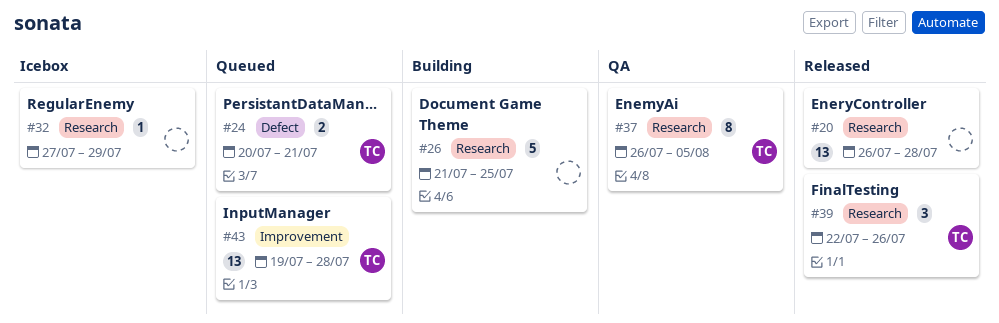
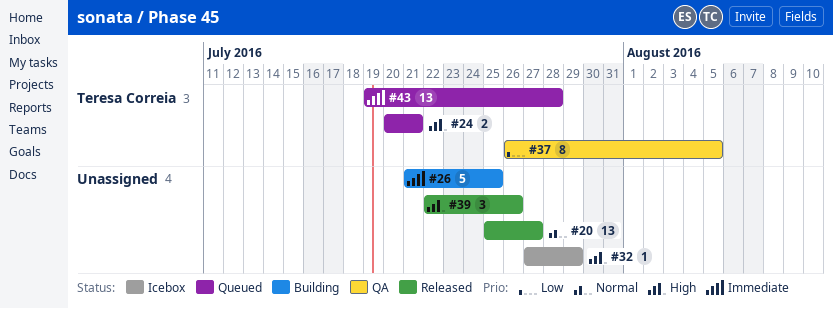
#20, start: Jul 26 -> Jul 25
#20, due: Jul 28 -> Jul 27
#39, owner: Teresa Correia -> none

